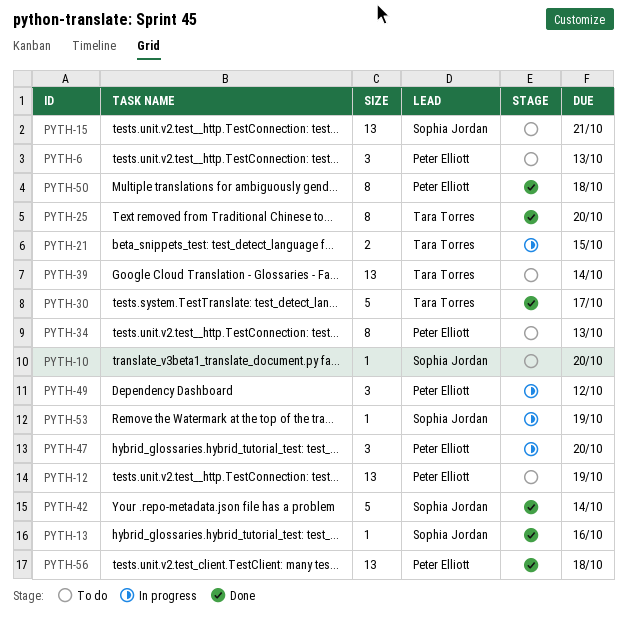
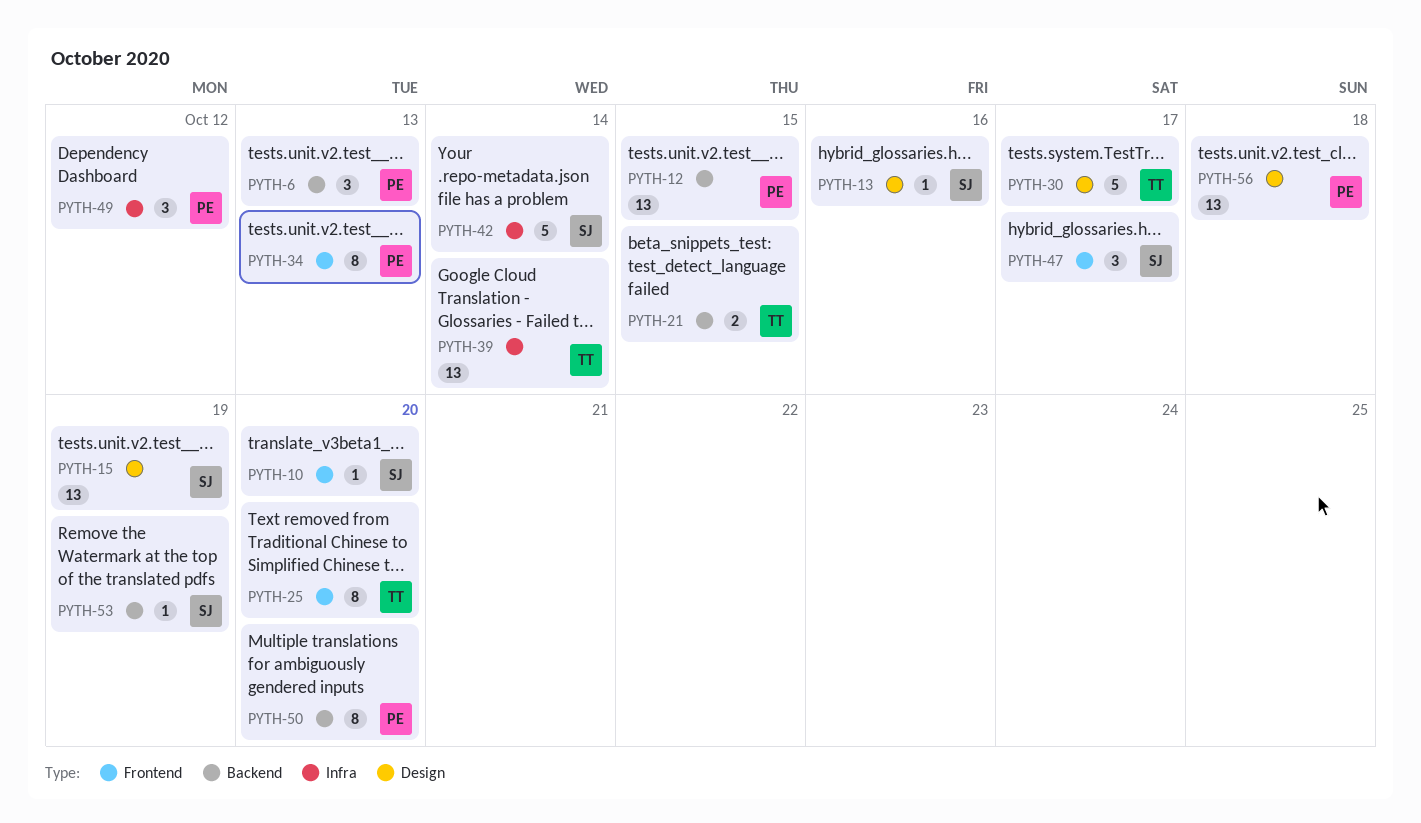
PYTH-12, due: Oct 19 -> Oct 15
PYTH-15, due: Oct 21 -> Oct 19
PYTH-47, owner: Peter Elliott -> Sophia Jordan
PYTH-47, due: Oct 20 -> Oct 17
PYTH-50, due: Oct 18 -> Oct 20

